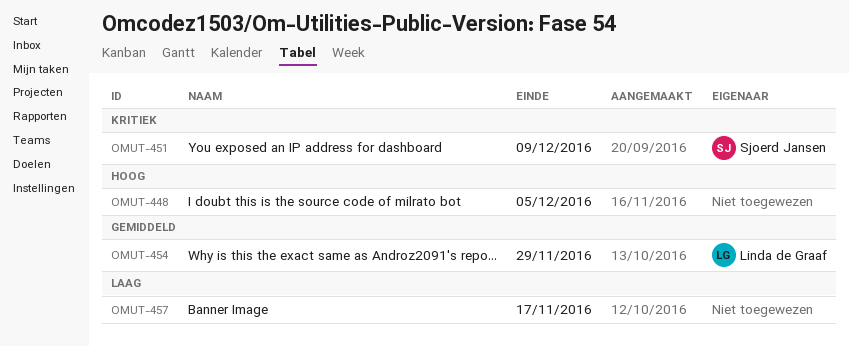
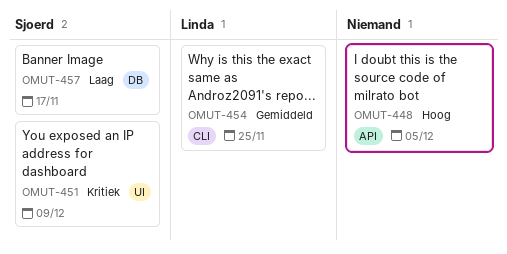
OMUT-454, due: Nov 29 -> Nov 25
OMUT-457, owner: none -> Sjoerd Jansen

